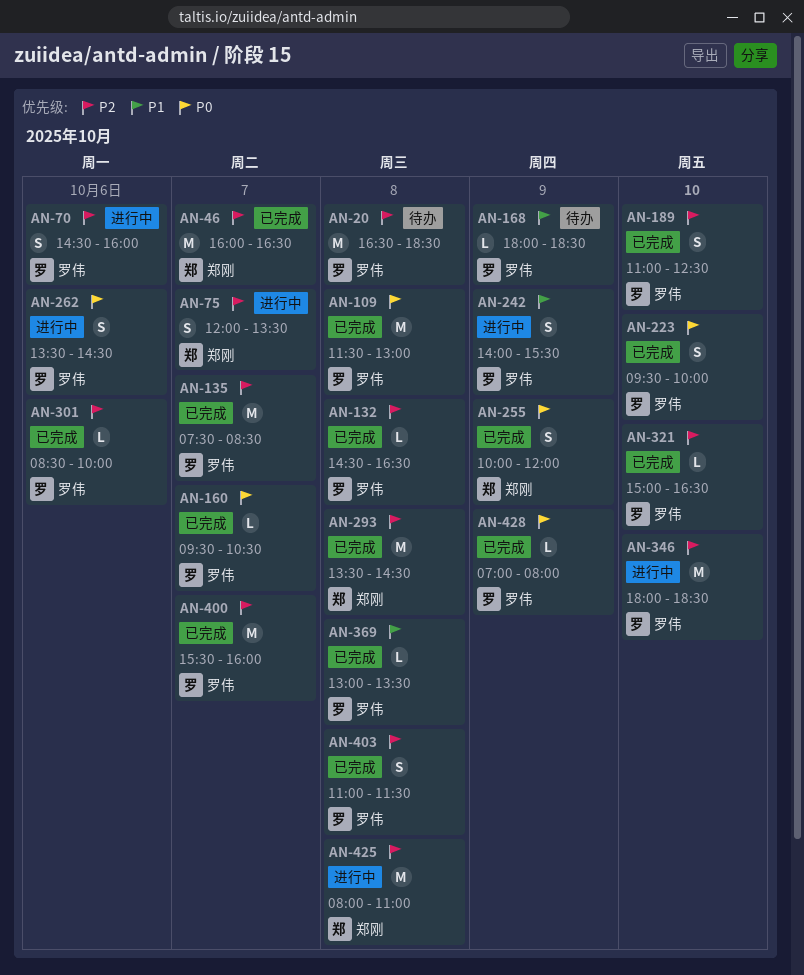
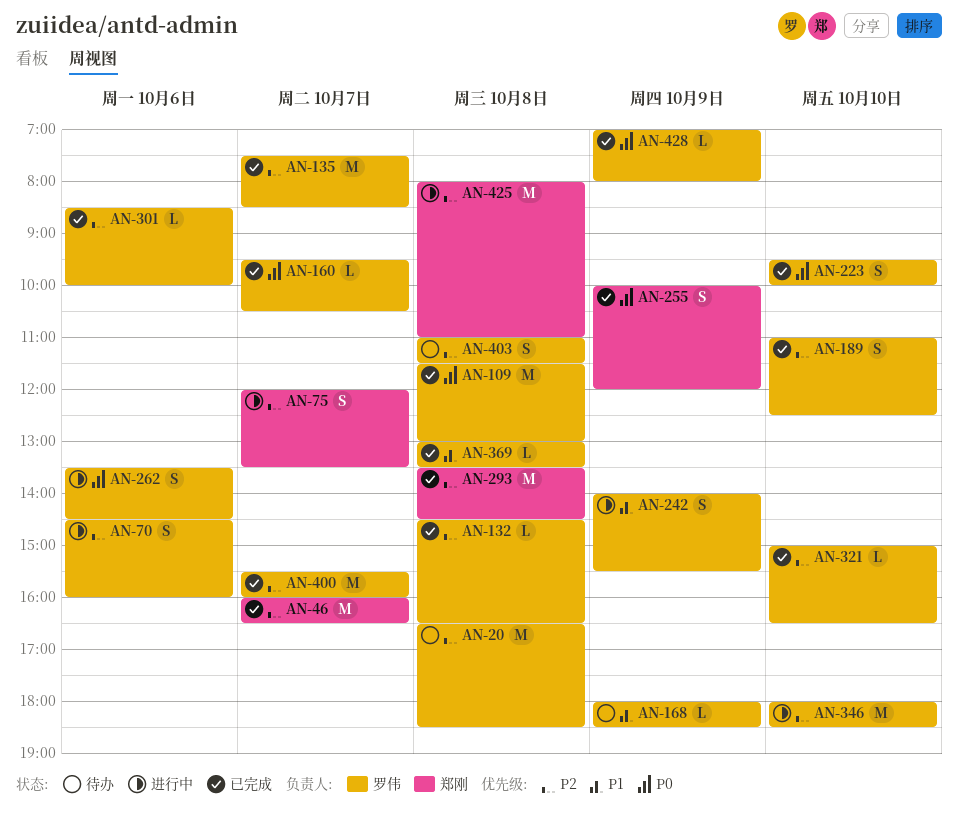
AN-403, status: 已完成 -> 待办

